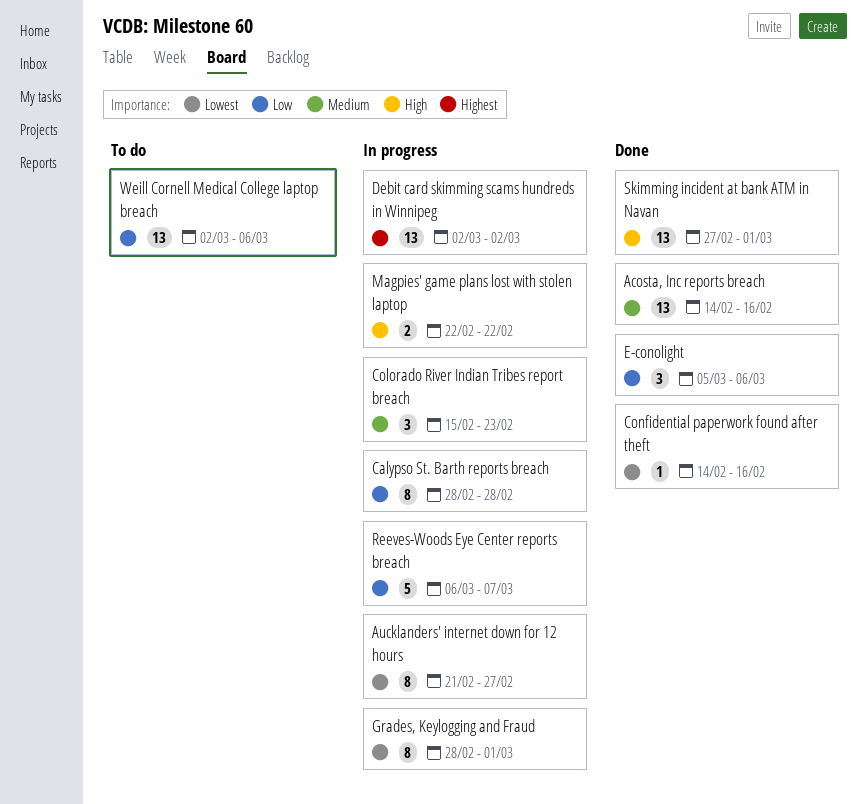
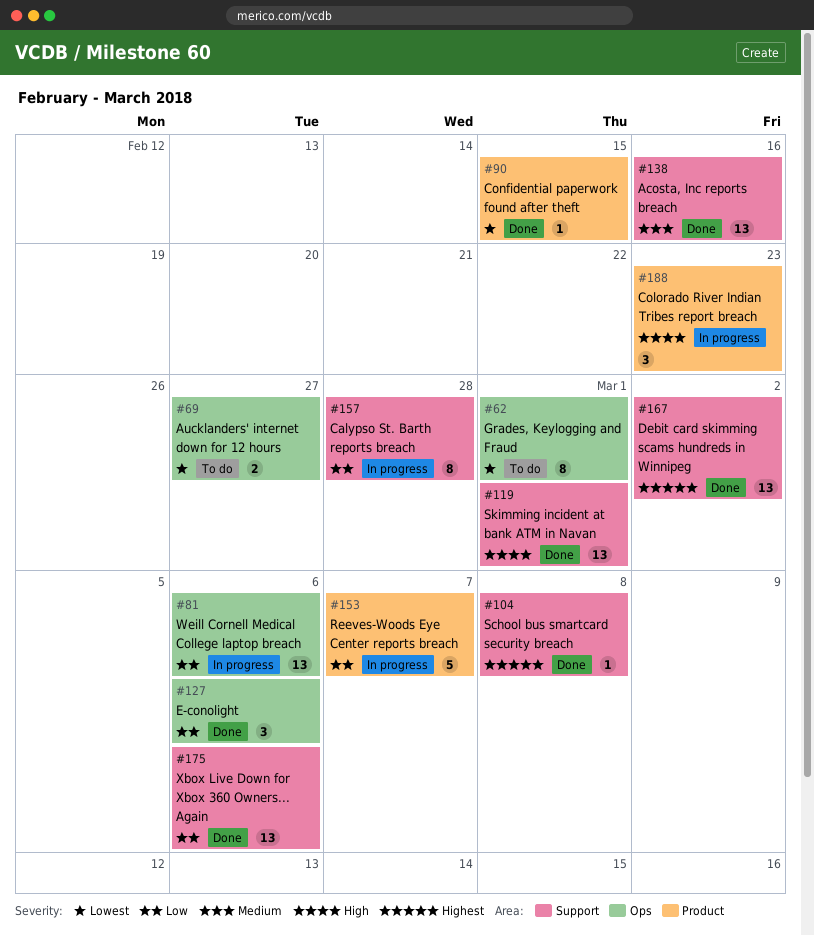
Aucklanders' internet down for 12 hours, status: In progress -> To do
Aucklanders' internet down for 12 hours, estimate: 8 -> 2
Colorado River Indian Tribes report breach, priority: Medium -> High
Confidential paperwork found after theft, due: Feb 16 -> Feb 15
Debit card skimming scams hundreds in Winnipeg, status: In progress -> Done
Grades, Keylogging and Fraud, status: In progress -> To do
Magpies' game plans lost with stolen laptop: present -> none
School bus smartcard security breach: none -> present
Weill Cornell Medical College laptop breach, status: To do -> In progress
Xbox Live Down for Xbox 360 Owners... Again: none -> present

